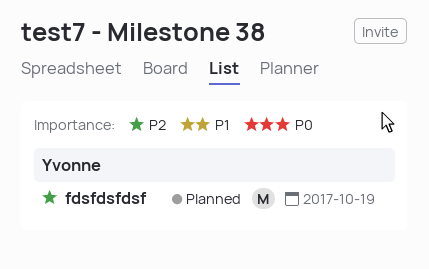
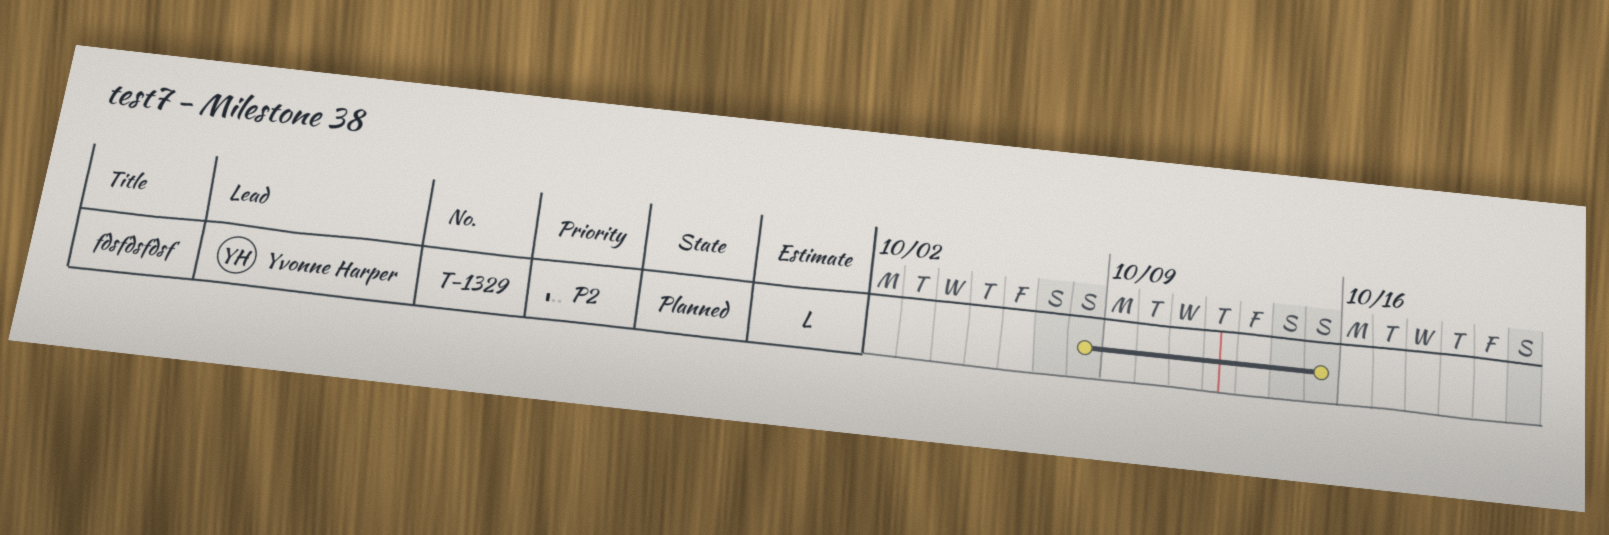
fdsfdsfdsf, estimate: M -> L
fdsfdsfdsf, due: Oct 19 -> Oct 15

